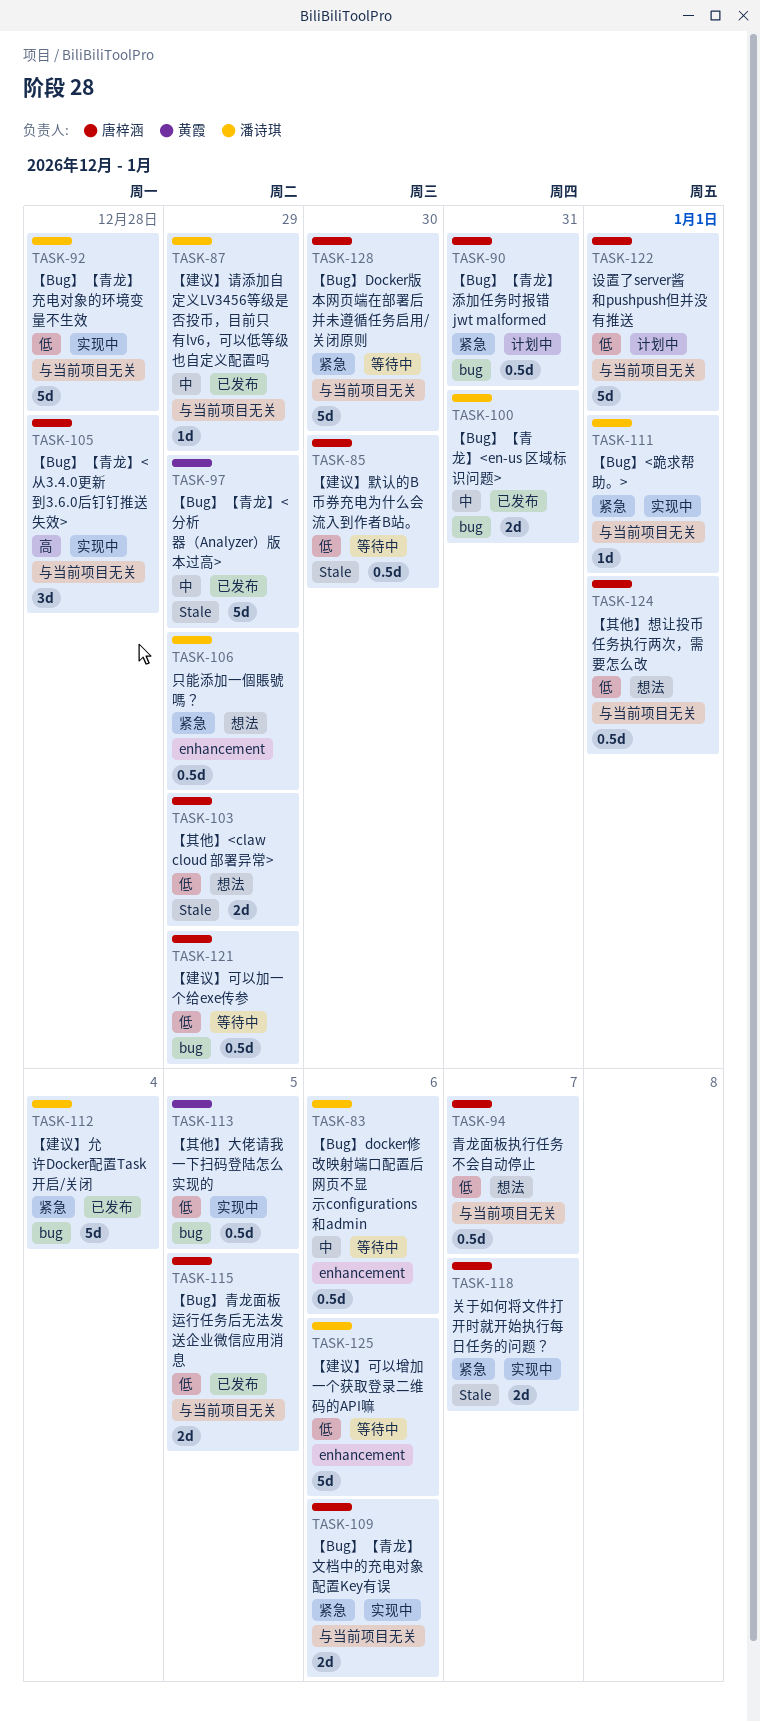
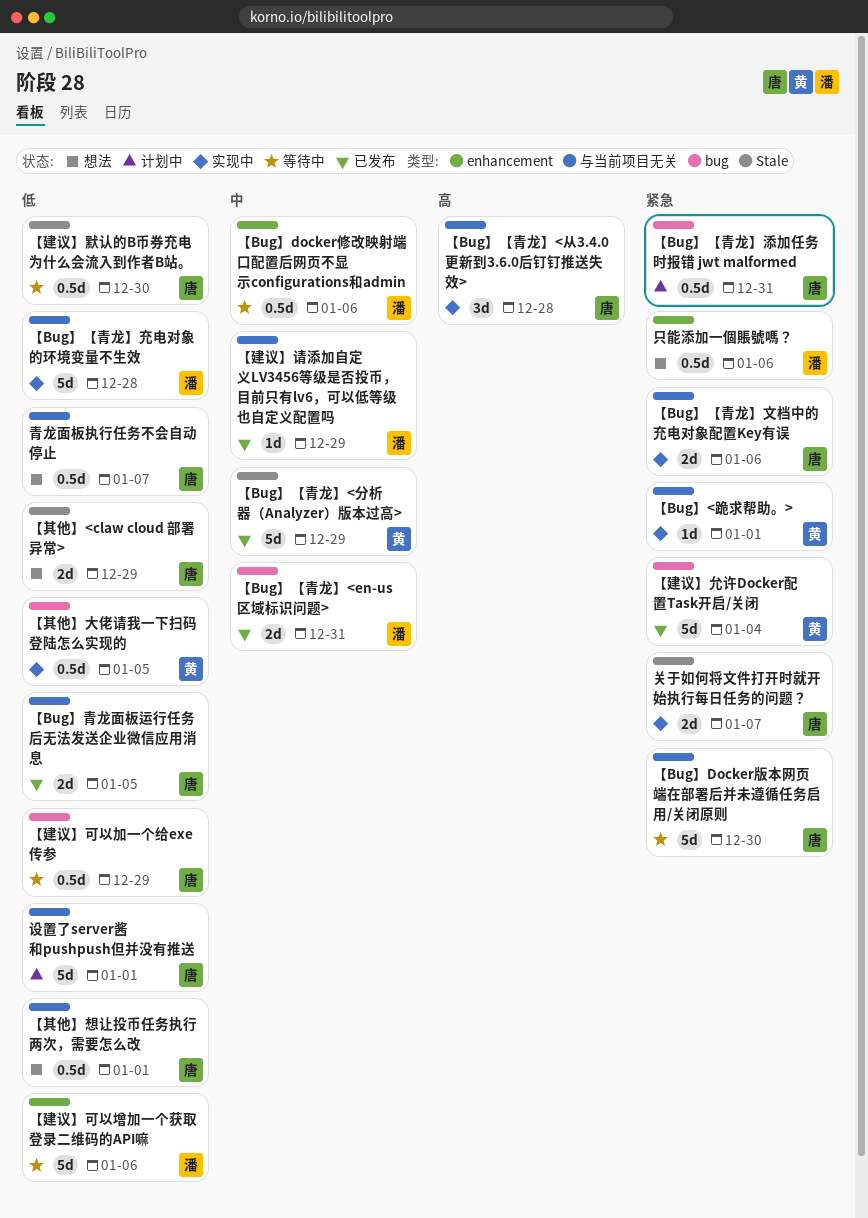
【Bug】<跪求帮助。>, owner: 潘诗琪 -> 黄霞
【建议】允许Docker配置Task开启/关闭, owner: 潘诗琪 -> 黄霞
只能添加一個賬號嗎？, due: Dec 29 -> Jan 6

